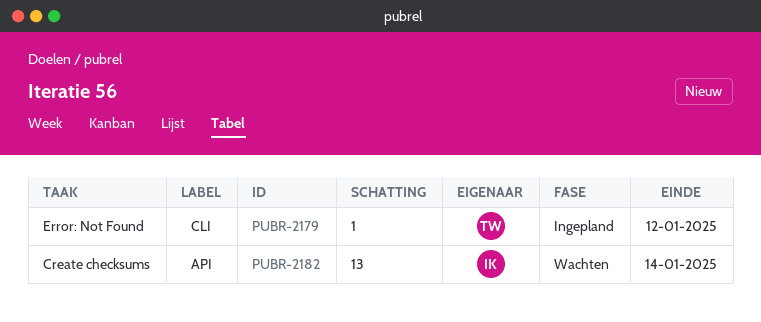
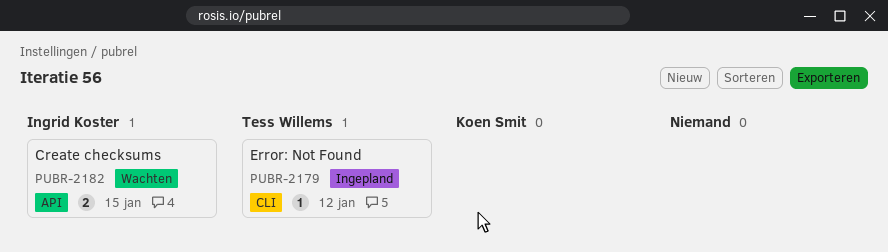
PUBR-2182, estimate: 13 -> 2
PUBR-2182, due: Jan 14 -> Jan 15

